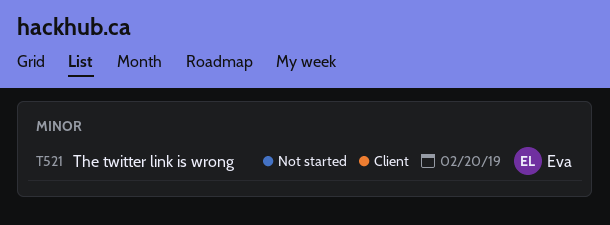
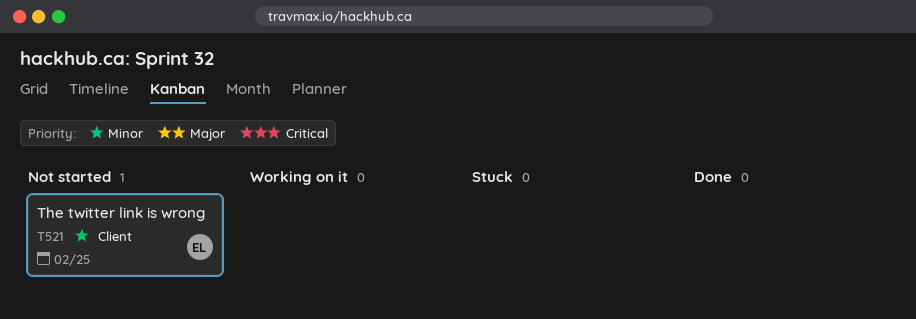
T521, due: Feb 20 -> Feb 25

